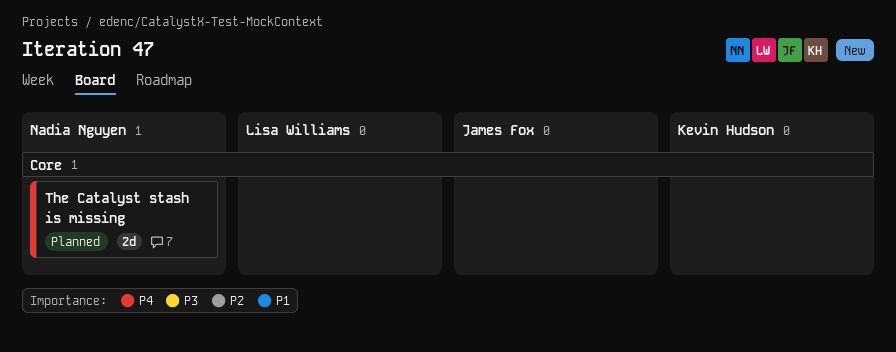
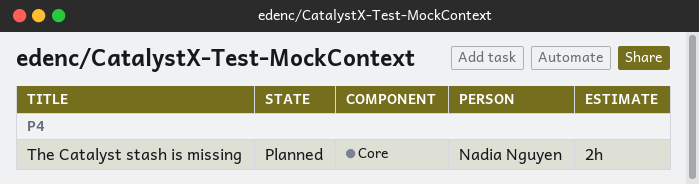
The Catalyst stash is missing, estimate: 2d -> 2h

